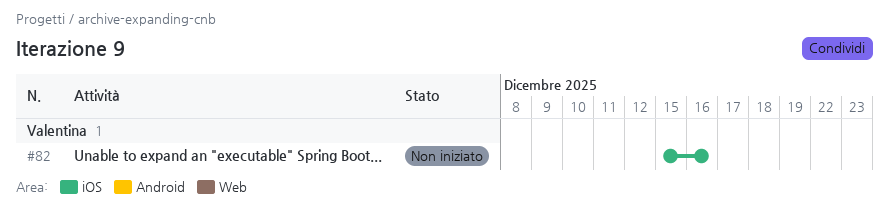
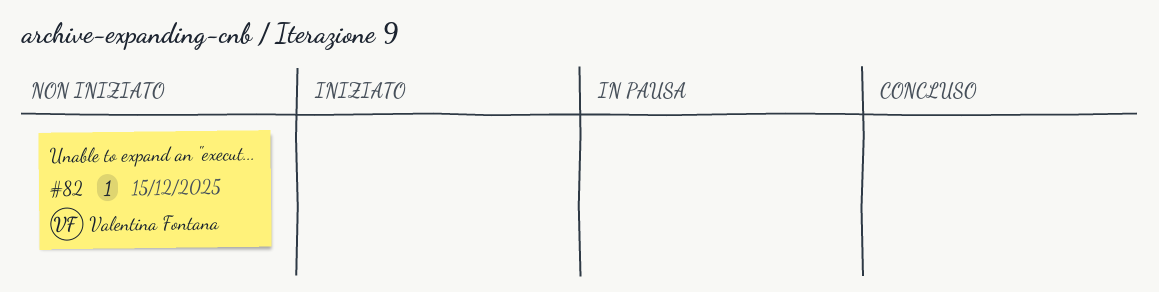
#82, due: Dec 16 -> Dec 15

